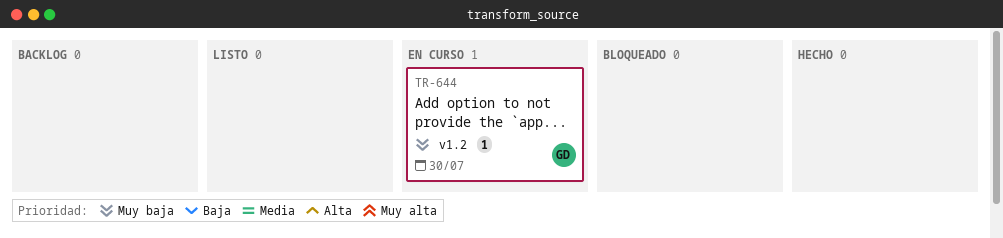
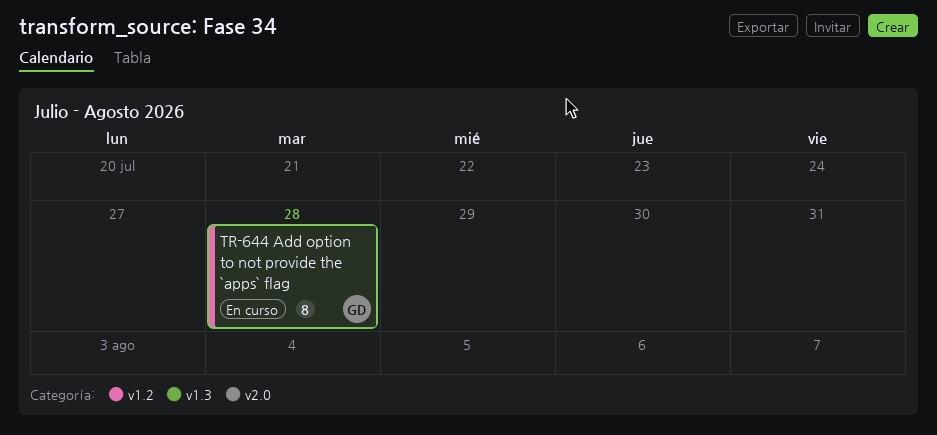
TR-644, estimate: 1 -> 8
TR-644, due: Jul 30 -> Jul 28

